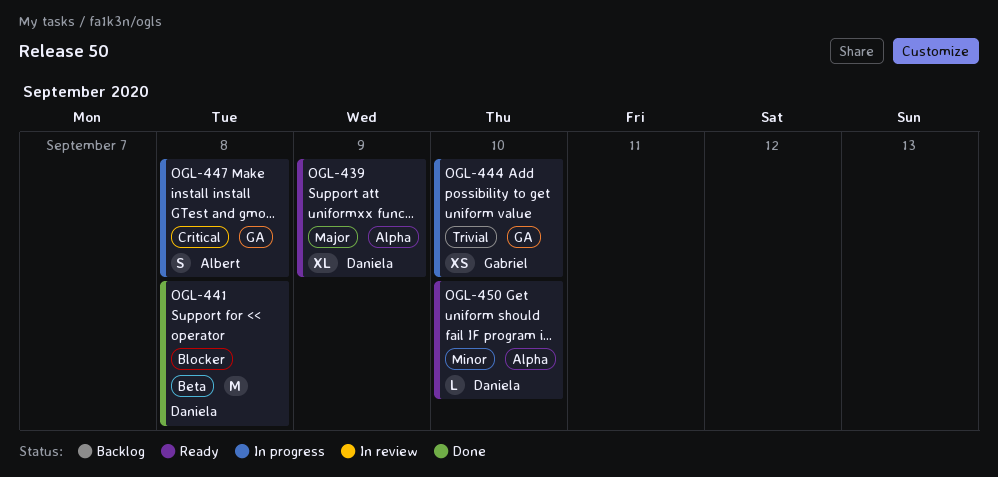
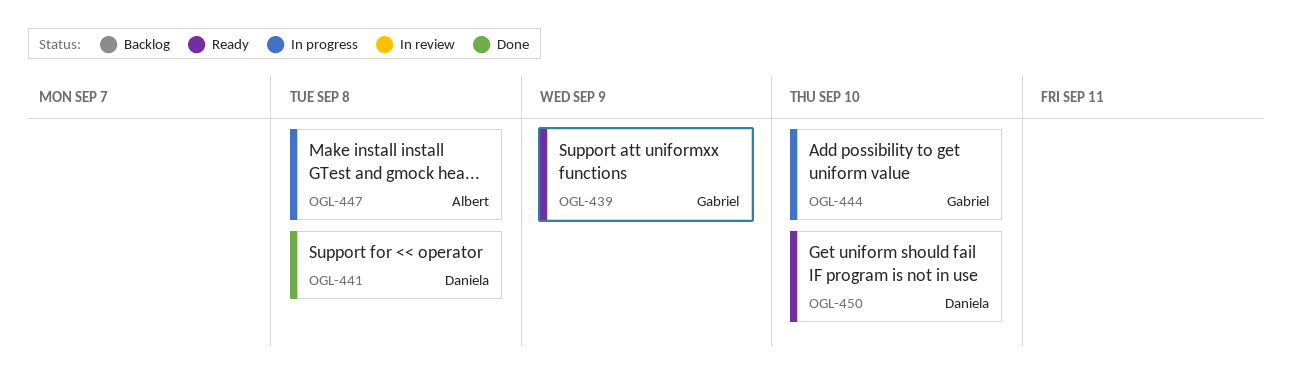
OGL-439, owner: Daniela -> Gabriel

